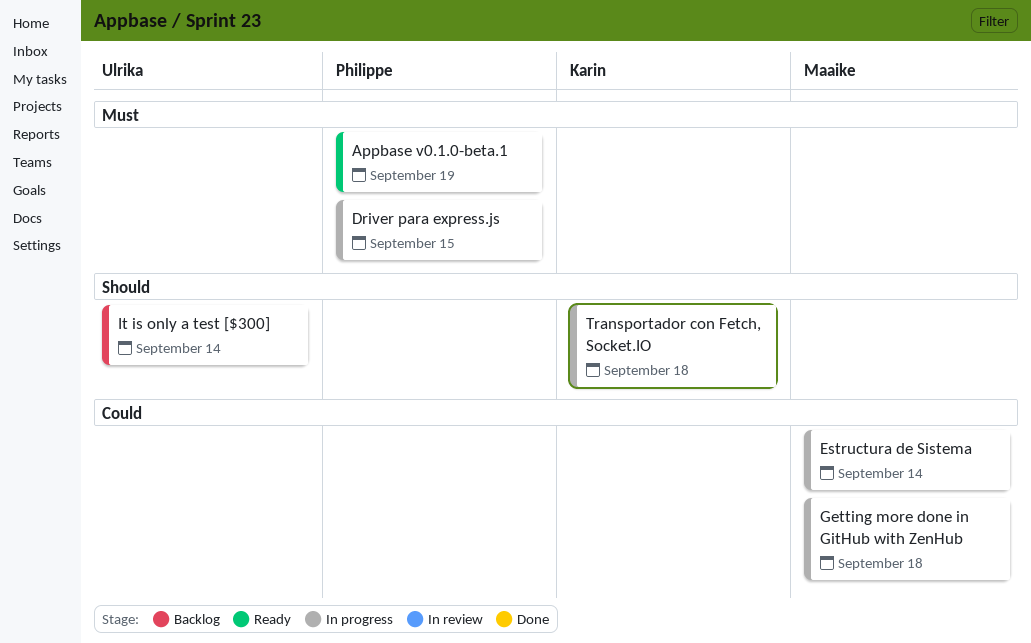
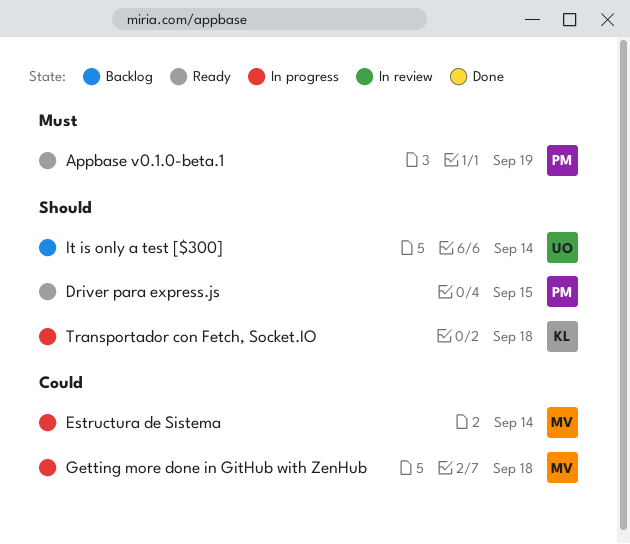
Driver para express.js, status: In progress -> Ready
Driver para express.js, priority: Must -> Should

